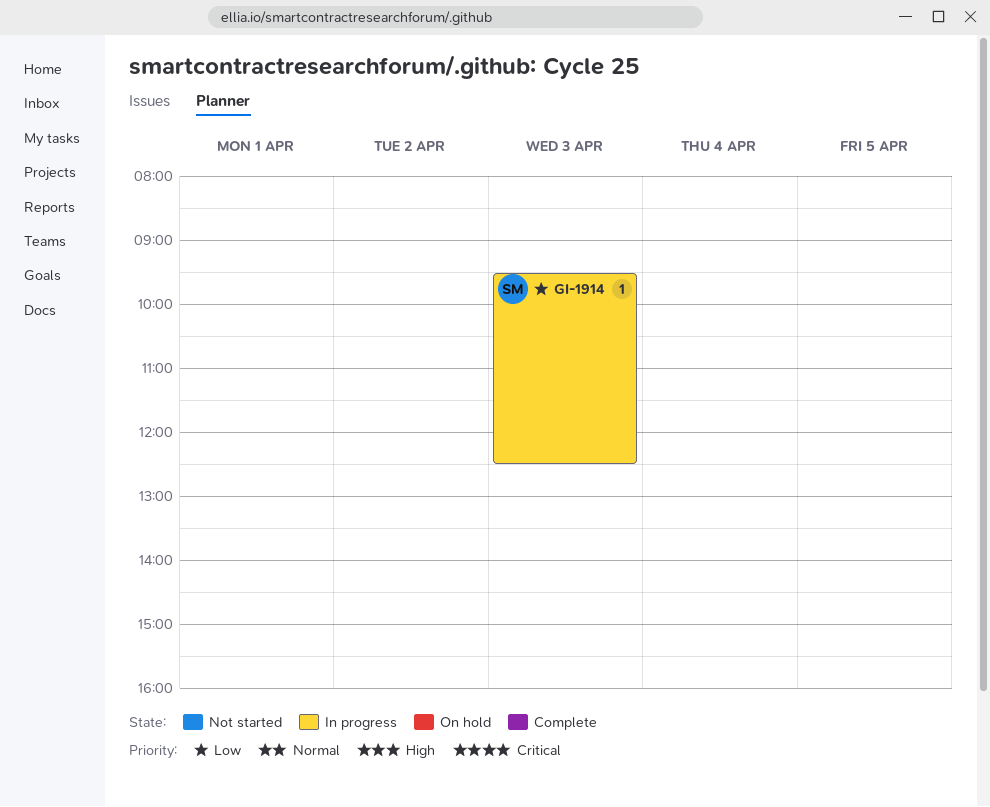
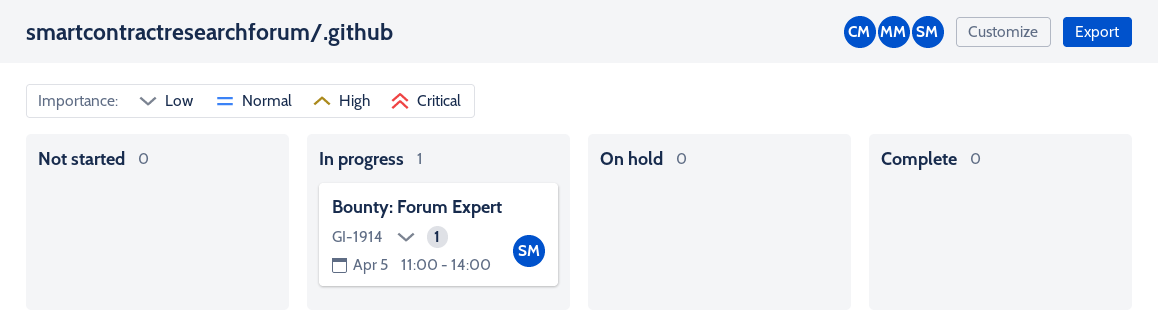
GI-1914, day: Apr 3 -> Apr 5
GI-1914, begins: 09:30 -> 11:00
GI-1914, ends: 12:30 -> 14:00

